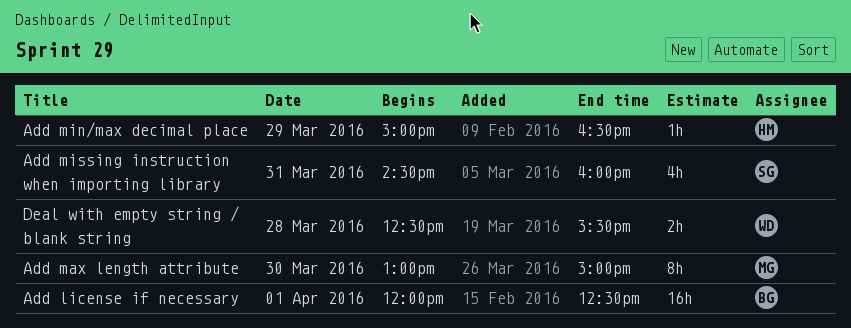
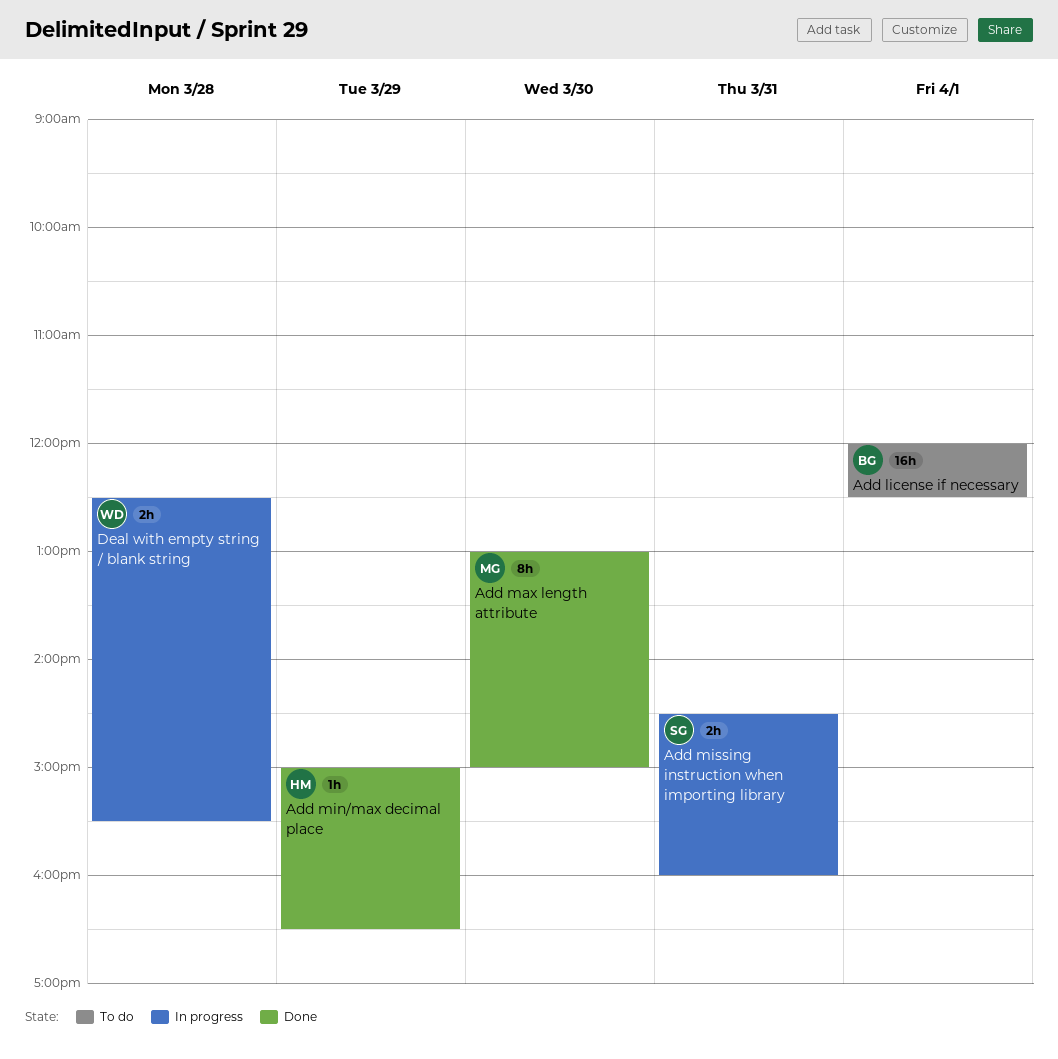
Add missing instruction when importing library, estimate: 4h -> 2h

